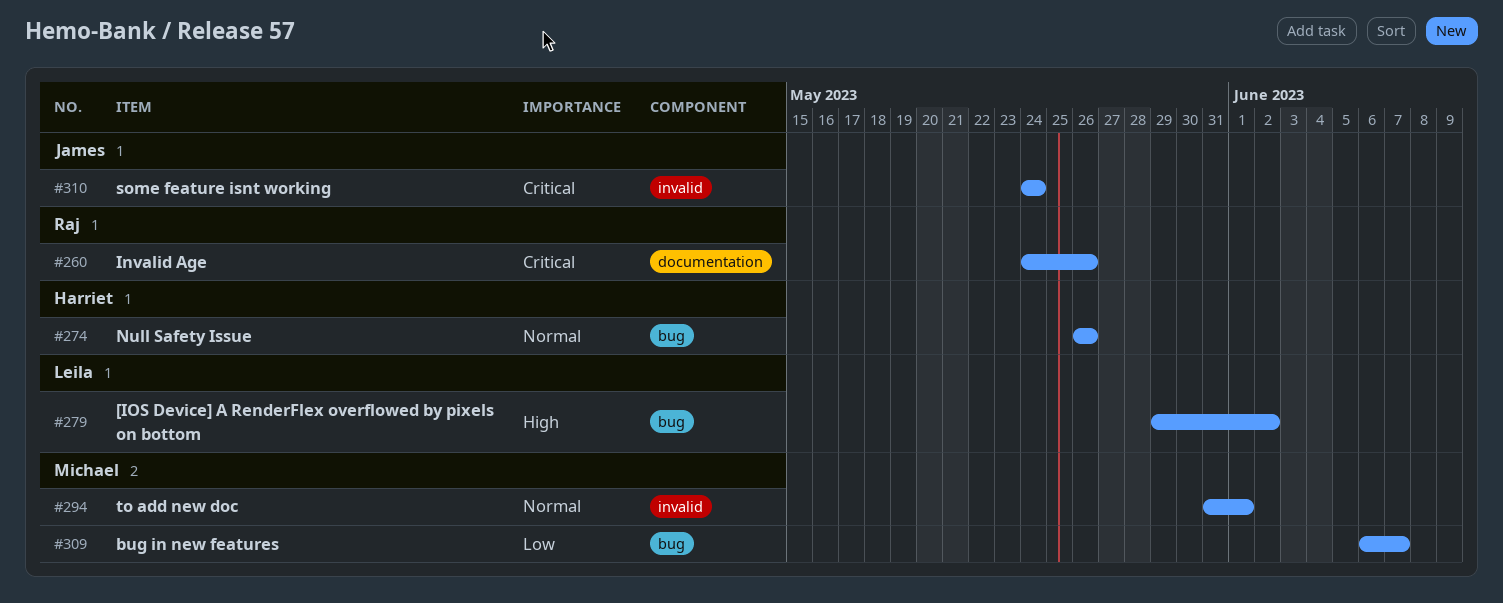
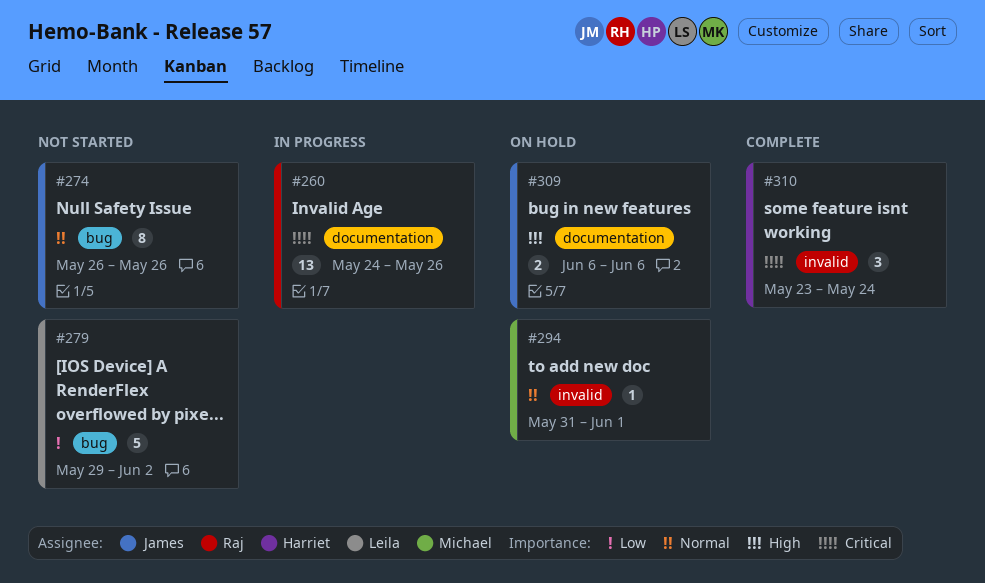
#274, owner: Harriet -> James
#279, priority: High -> Low
#309, owner: Michael -> James
#309, priority: Low -> High
#309, label: bug -> documentation
#309, due: Jun 7 -> Jun 6
#310, owner: James -> Harriet
#310, start: May 24 -> May 23

